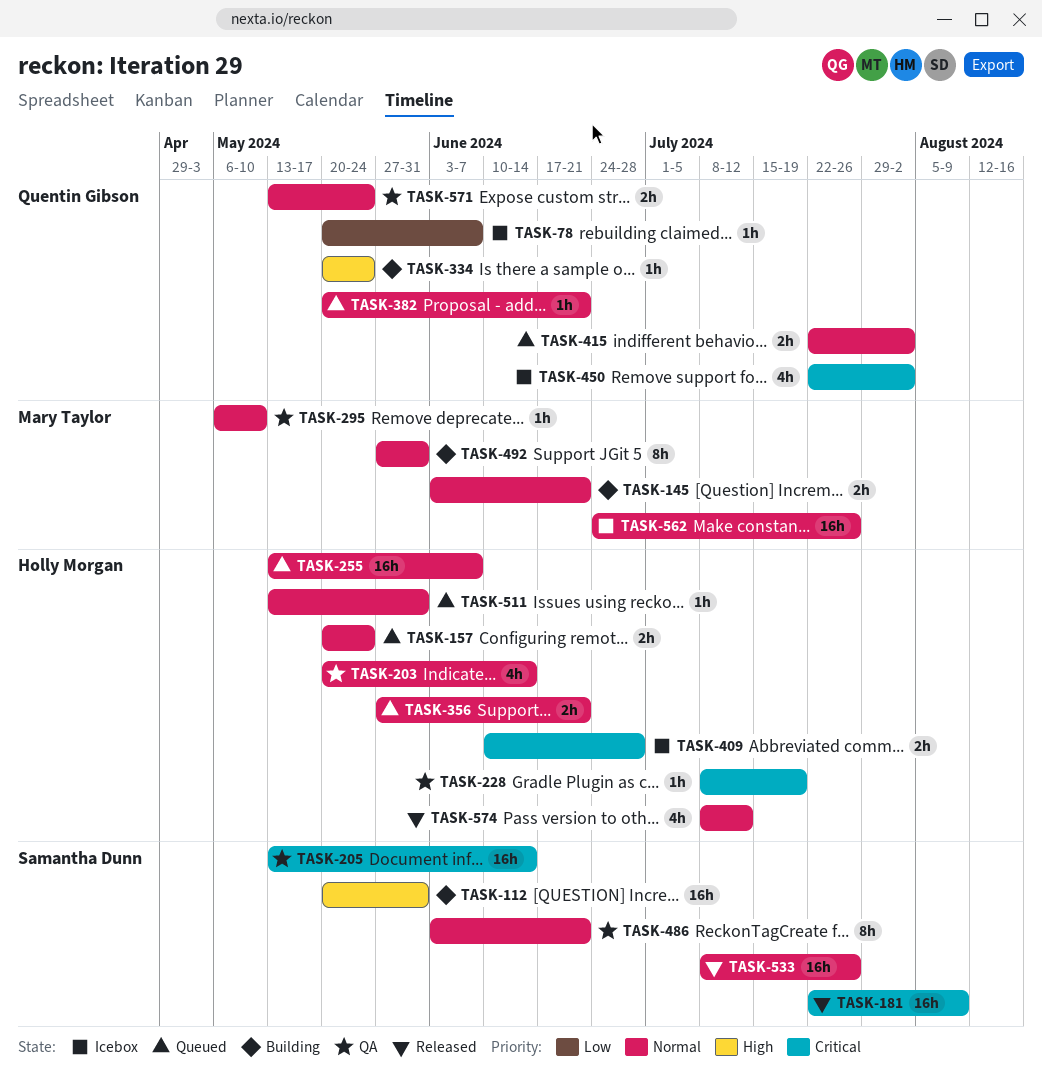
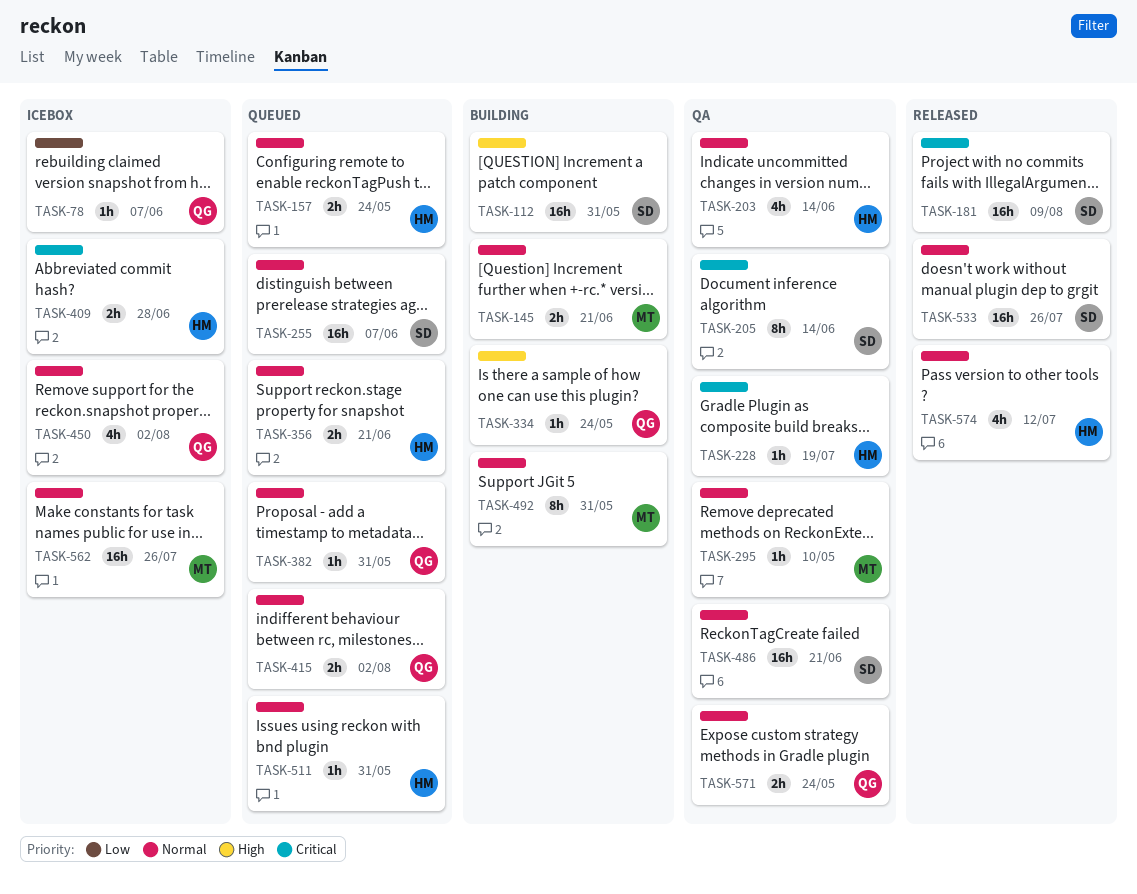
TASK-205, estimate: 16h -> 8h
TASK-255, owner: Holly Morgan -> Samantha Dunn
TASK-382, due: Jun 21 -> May 31
TASK-450, priority: Critical -> Normal
TASK-486, estimate: 8h -> 16h

